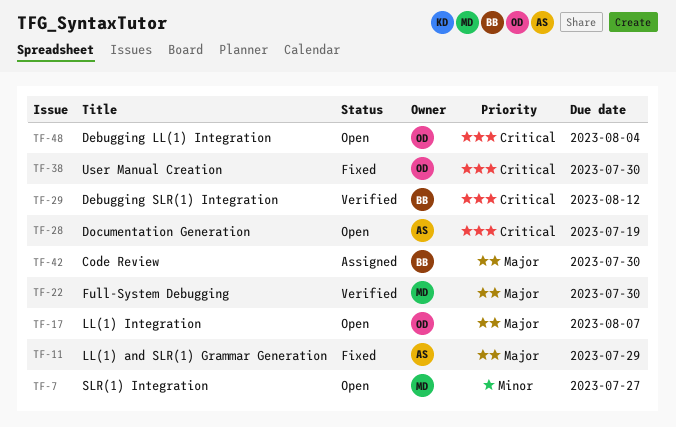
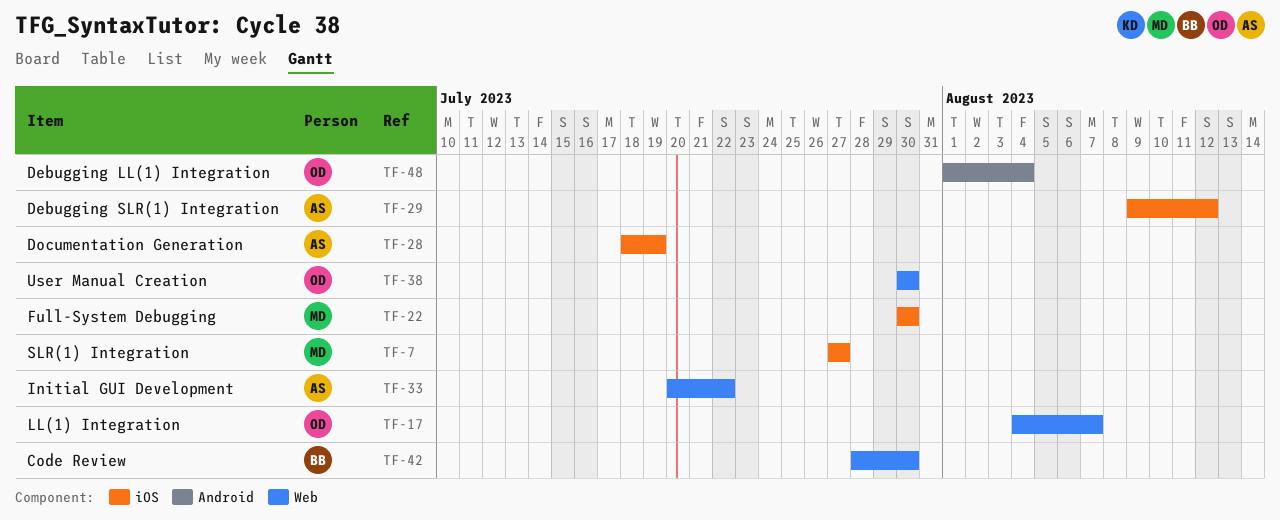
TF-11: present -> none
TF-29, owner: BB -> AS
TF-33: none -> present

